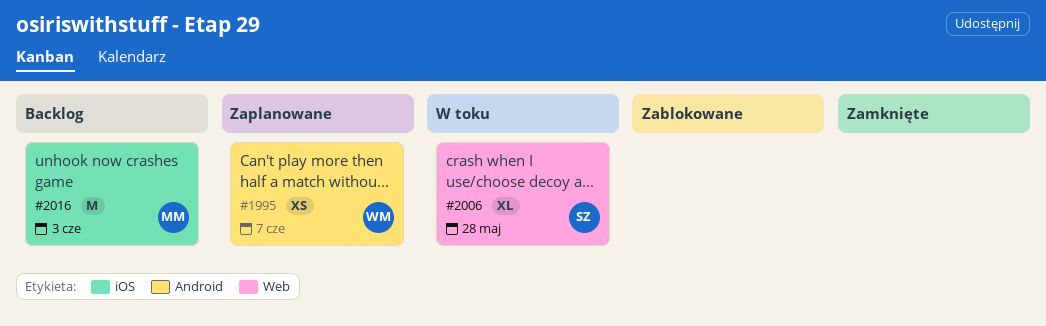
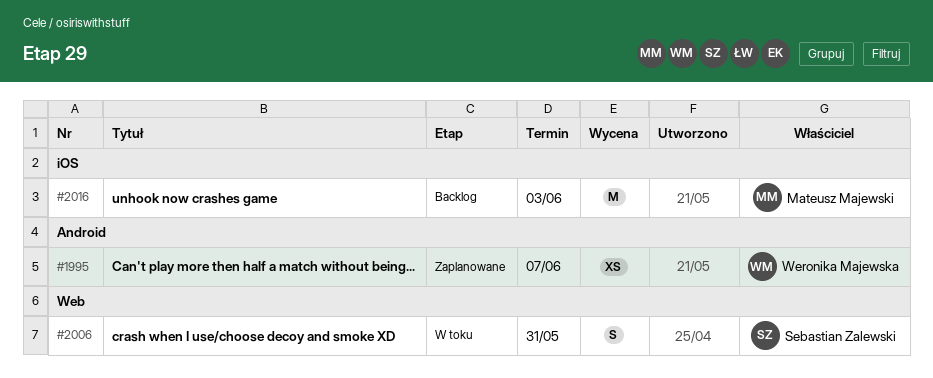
#2006, estimate: XL -> S
#2006, due: May 28 -> May 31

